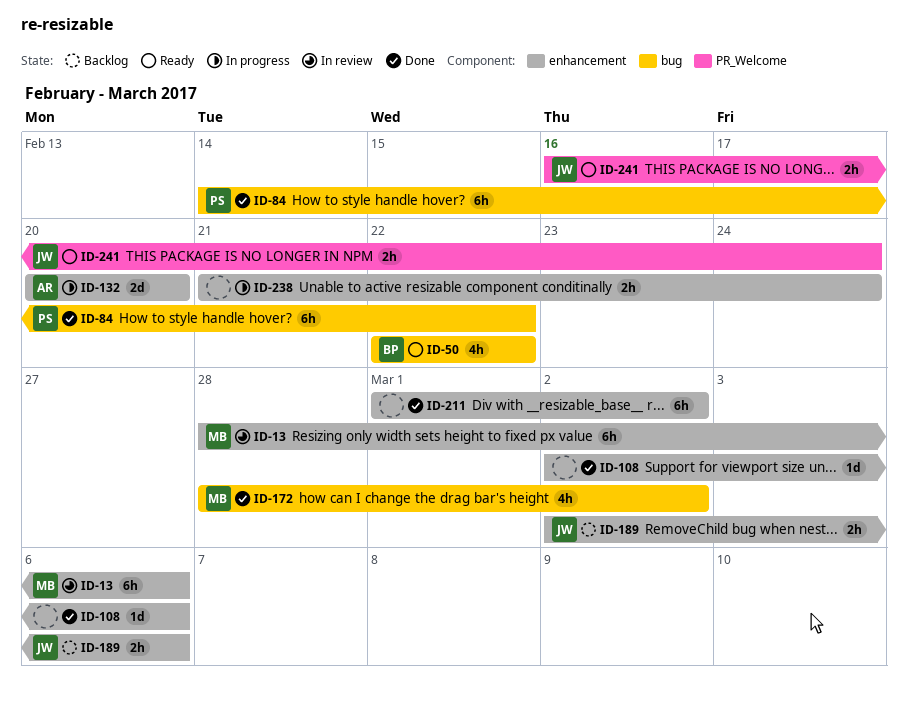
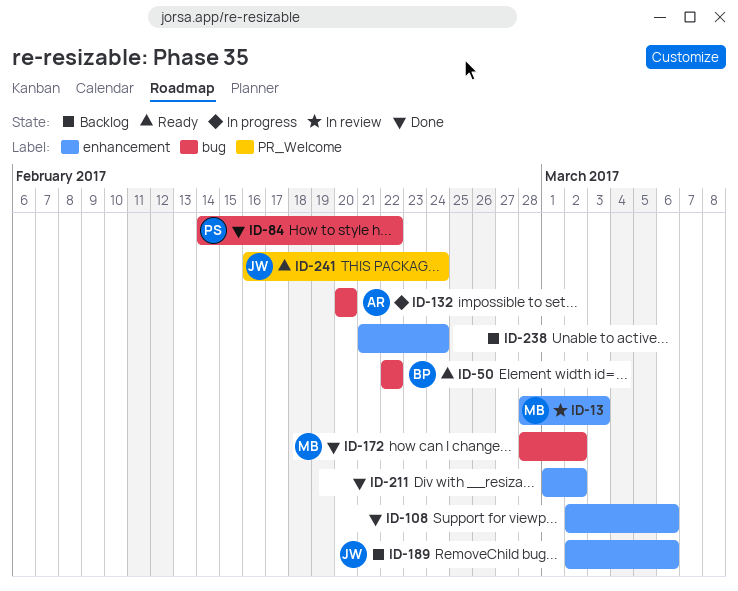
ID-13, due: Mar 6 -> Mar 3
ID-132, label: enhancement -> bug
ID-238, status: In progress -> Backlog

